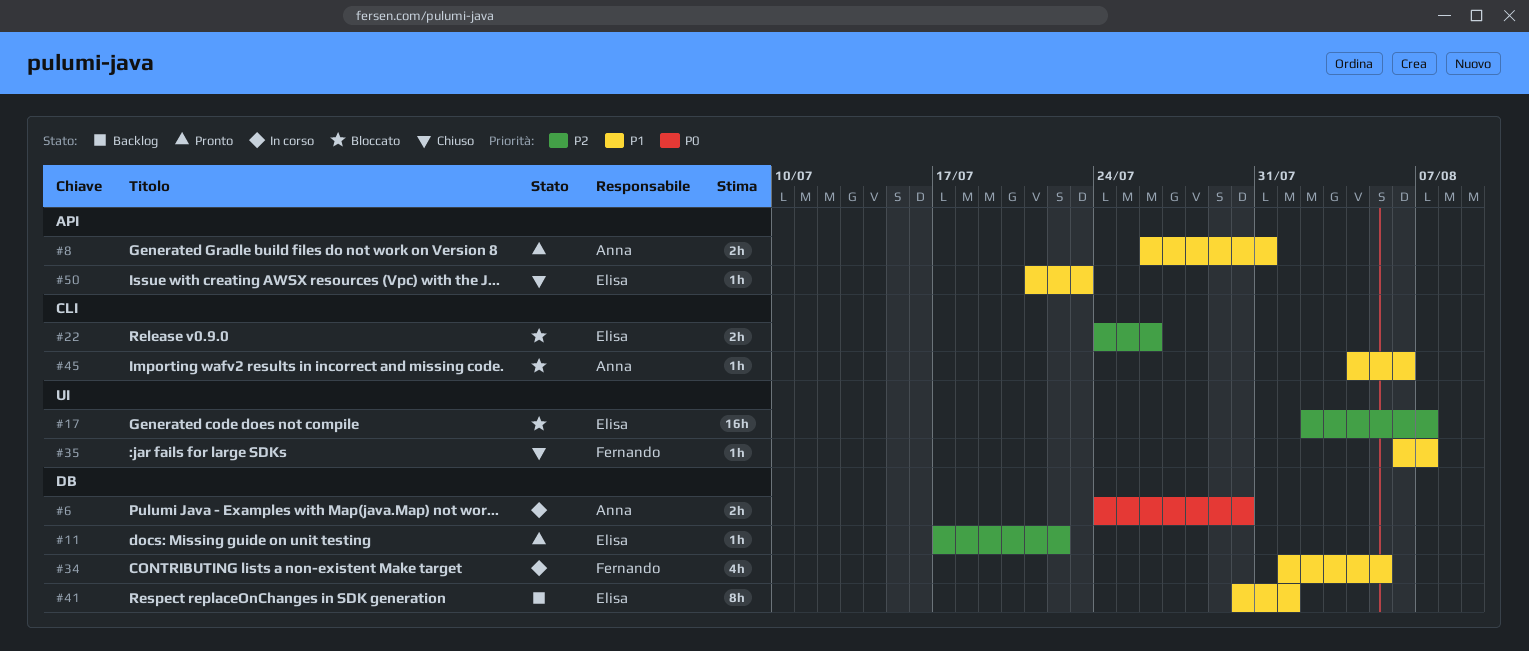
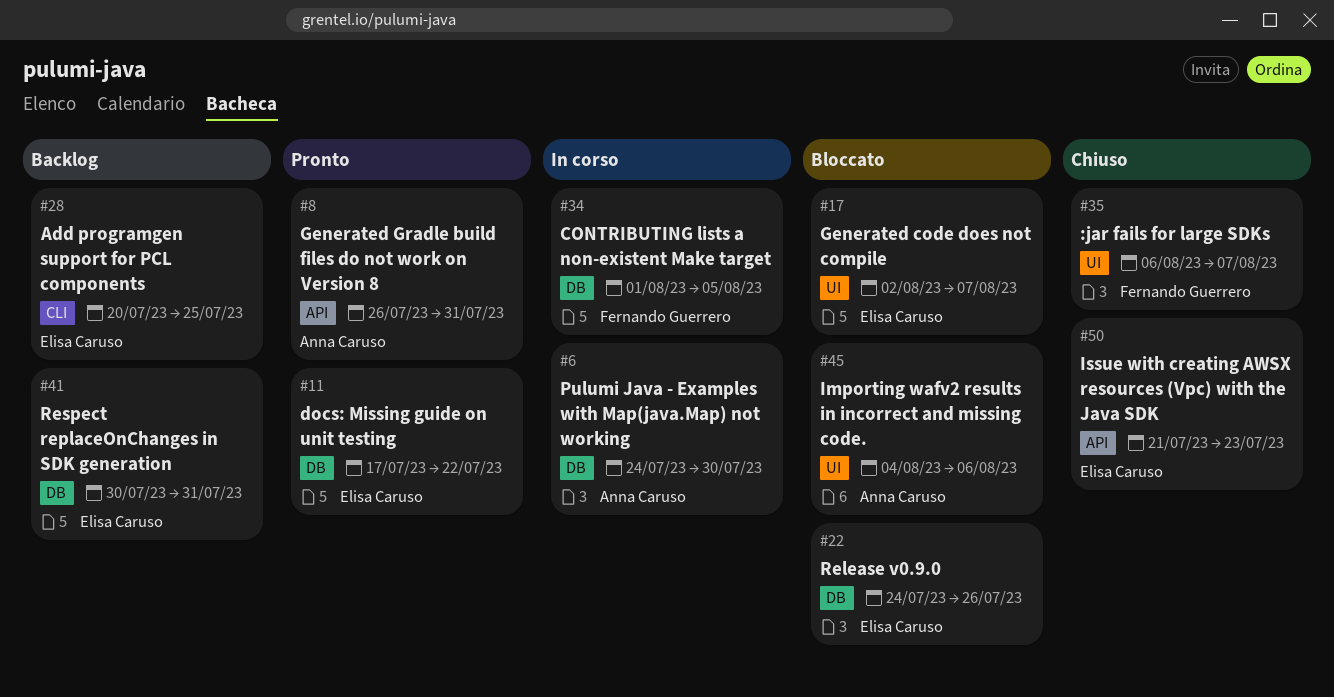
#22, label: CLI -> DB
#28: none -> present
#41, due: Aug 1 -> Jul 31
#45, label: CLI -> UI

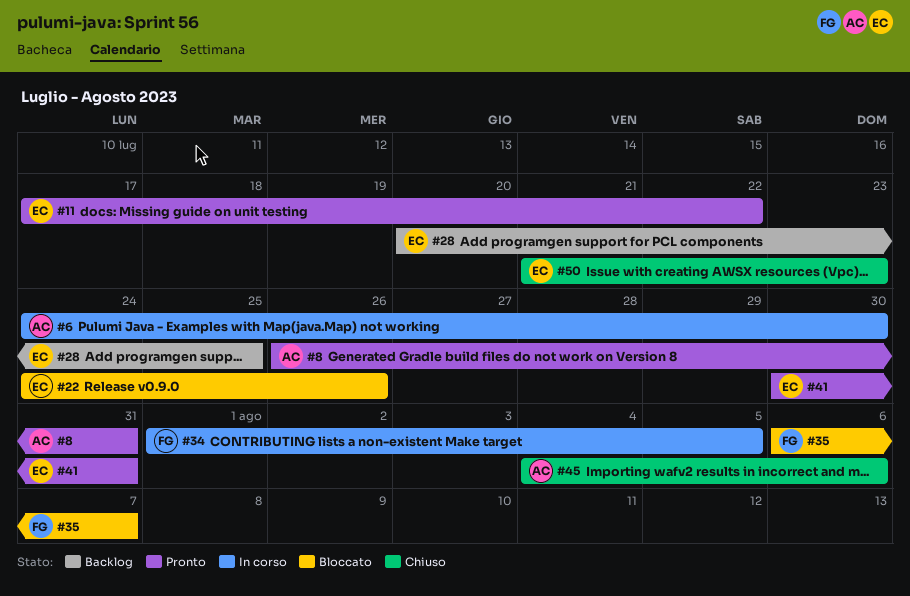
#17: present -> none
#35, status: Chiuso -> Bloccato
#41, status: Backlog -> Pronto
#45, status: Bloccato -> Chiuso

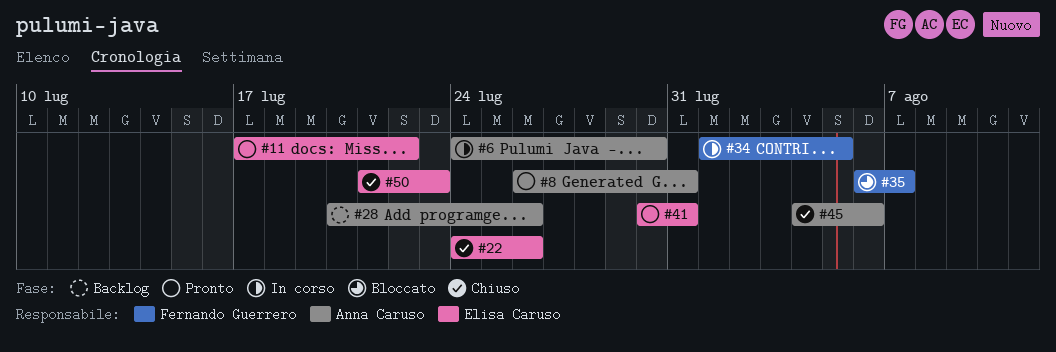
#22, status: Bloccato -> Chiuso
#28, owner: Elisa Caruso -> Anna Caruso
#28, due: Jul 25 -> Jul 26

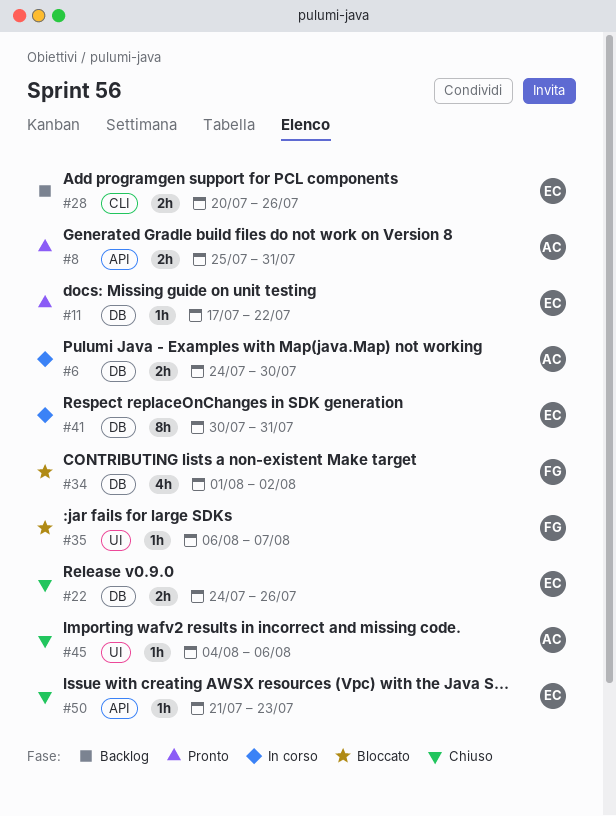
#8, start: Jul 26 -> Jul 25
#28, owner: Anna Caruso -> Elisa Caruso
#34, status: In corso -> Bloccato
#34, due: Aug 5 -> Aug 2
#41, status: Pronto -> In corso

